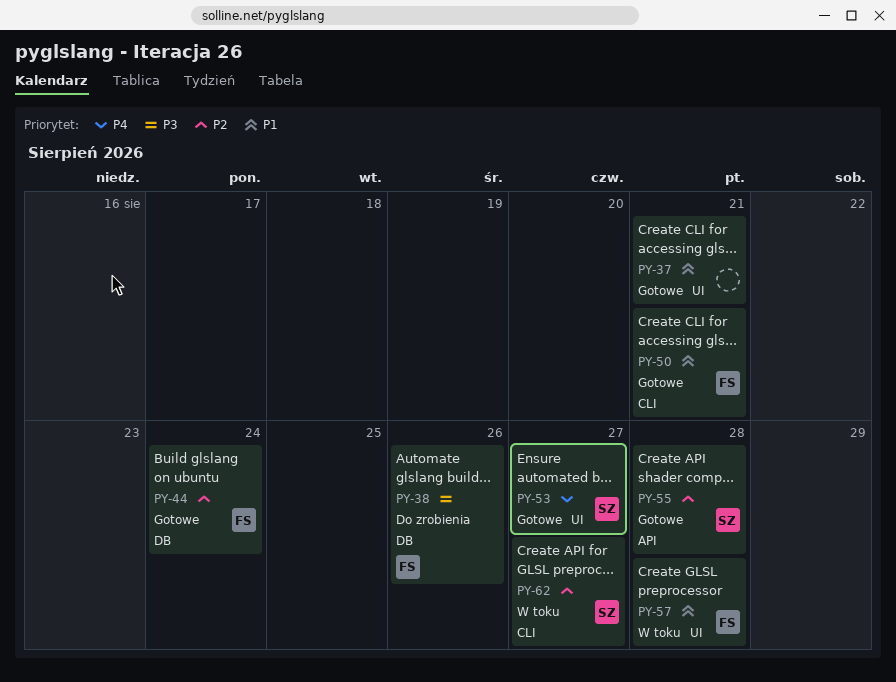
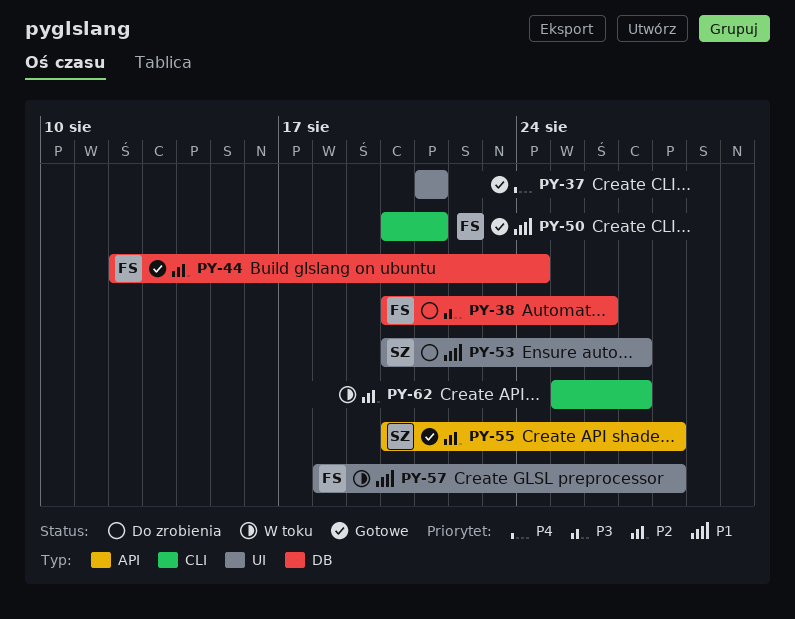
PY-37, priority: P1 -> P4
PY-53, status: Gotowe -> Do zrobienia
PY-53, priority: P4 -> P1
PY-62, owner: SZ -> none

